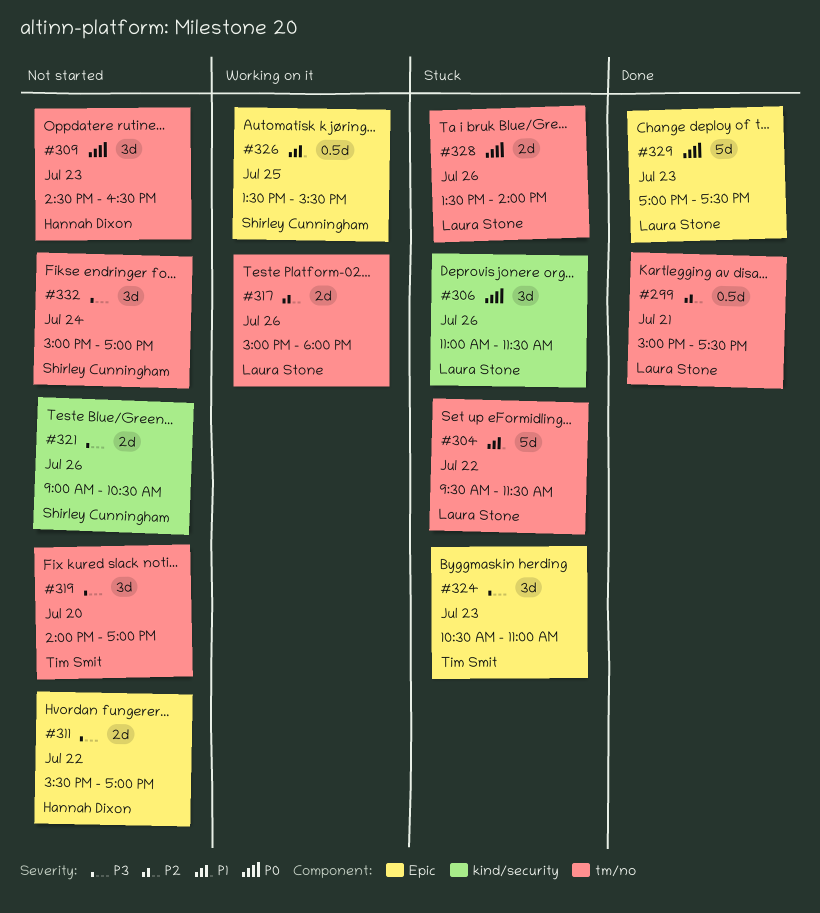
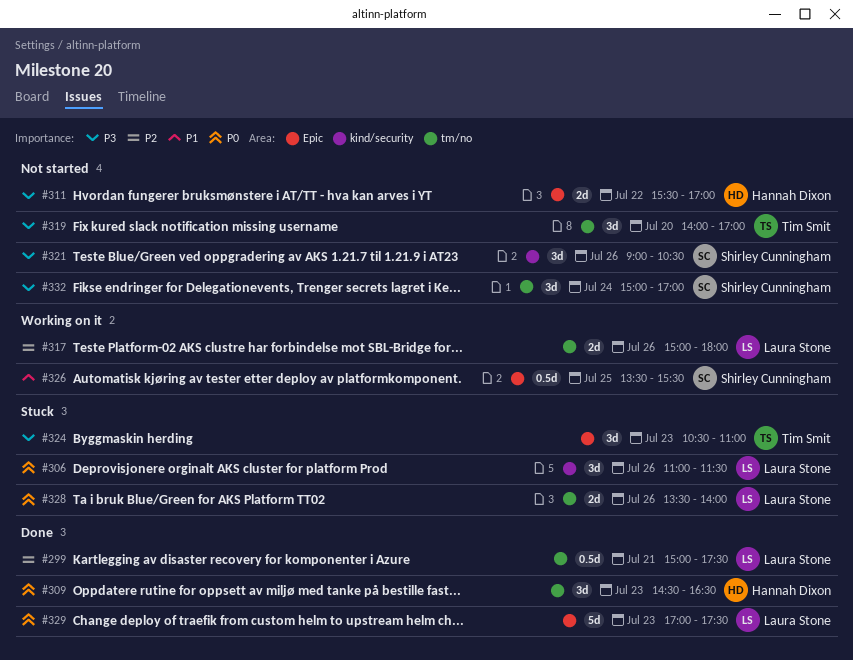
#304: present -> none
#309, status: Not started -> Done
#321, estimate: 2d -> 3d

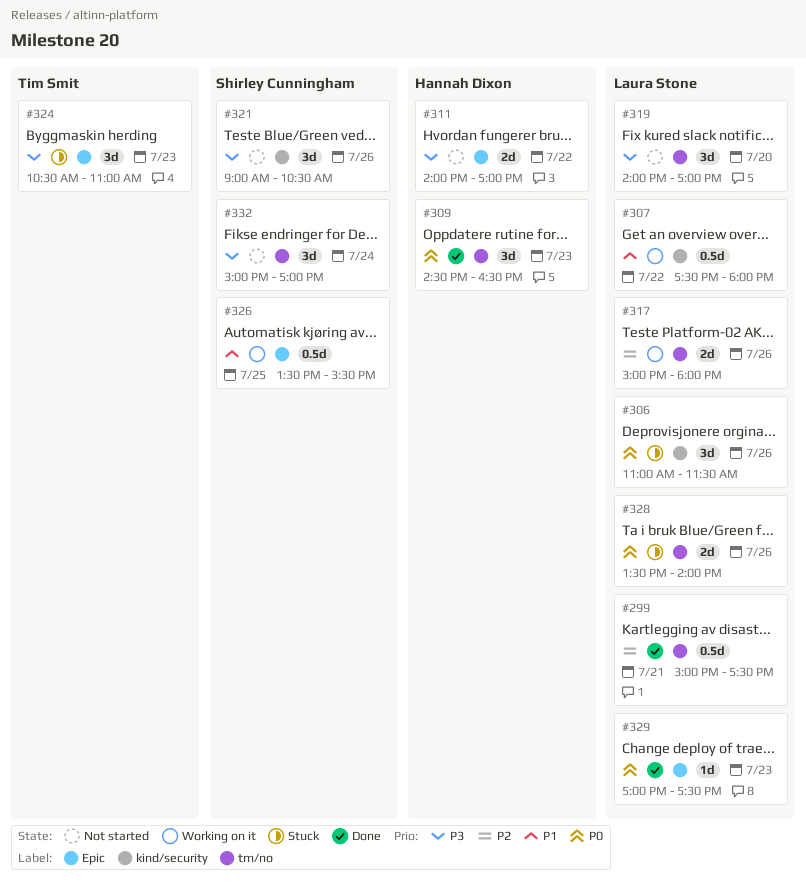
#307: none -> present
#311, begins: 15:30 -> 14:00
#319, owner: Tim Smit -> Laura Stone
#329, estimate: 5d -> 1d

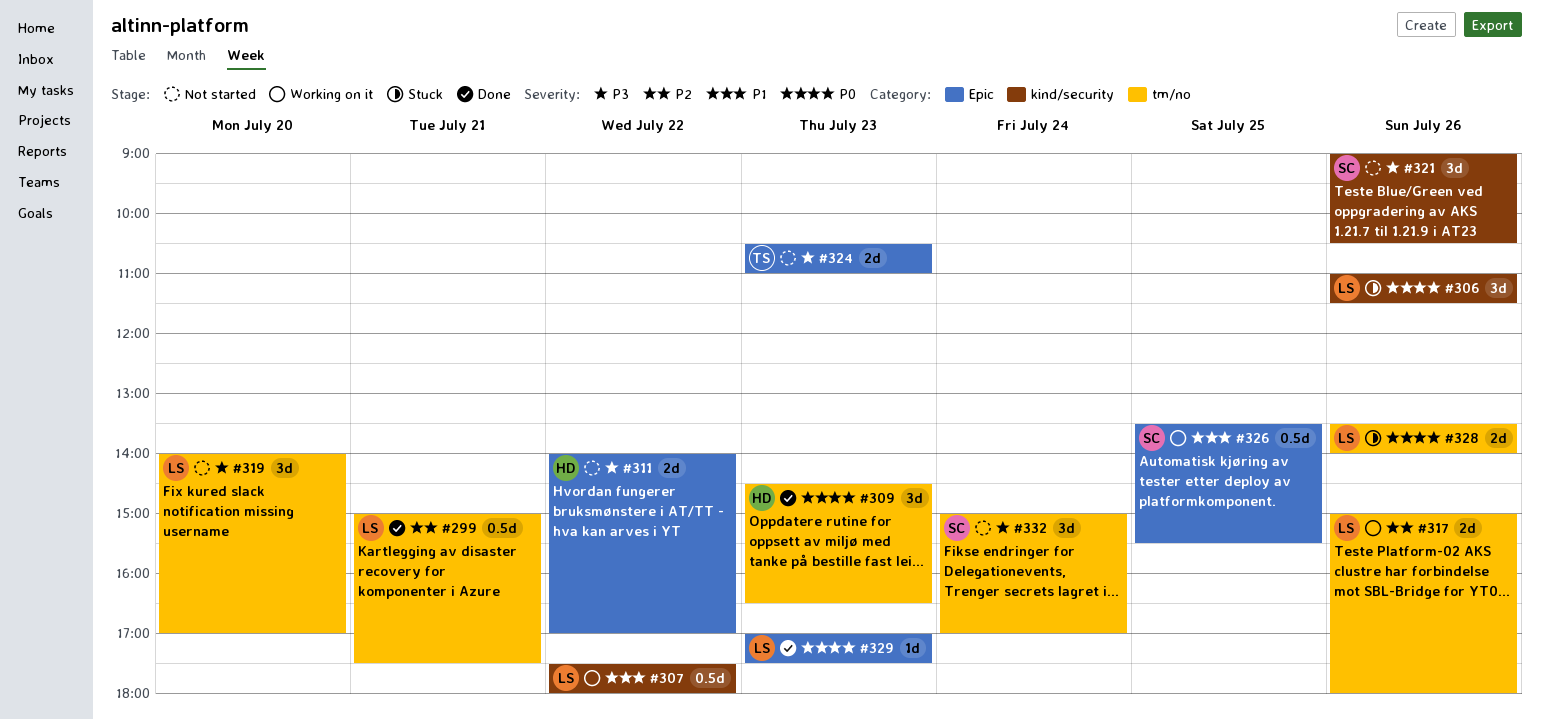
#324, status: Stuck -> Not started
#324, estimate: 3d -> 2d

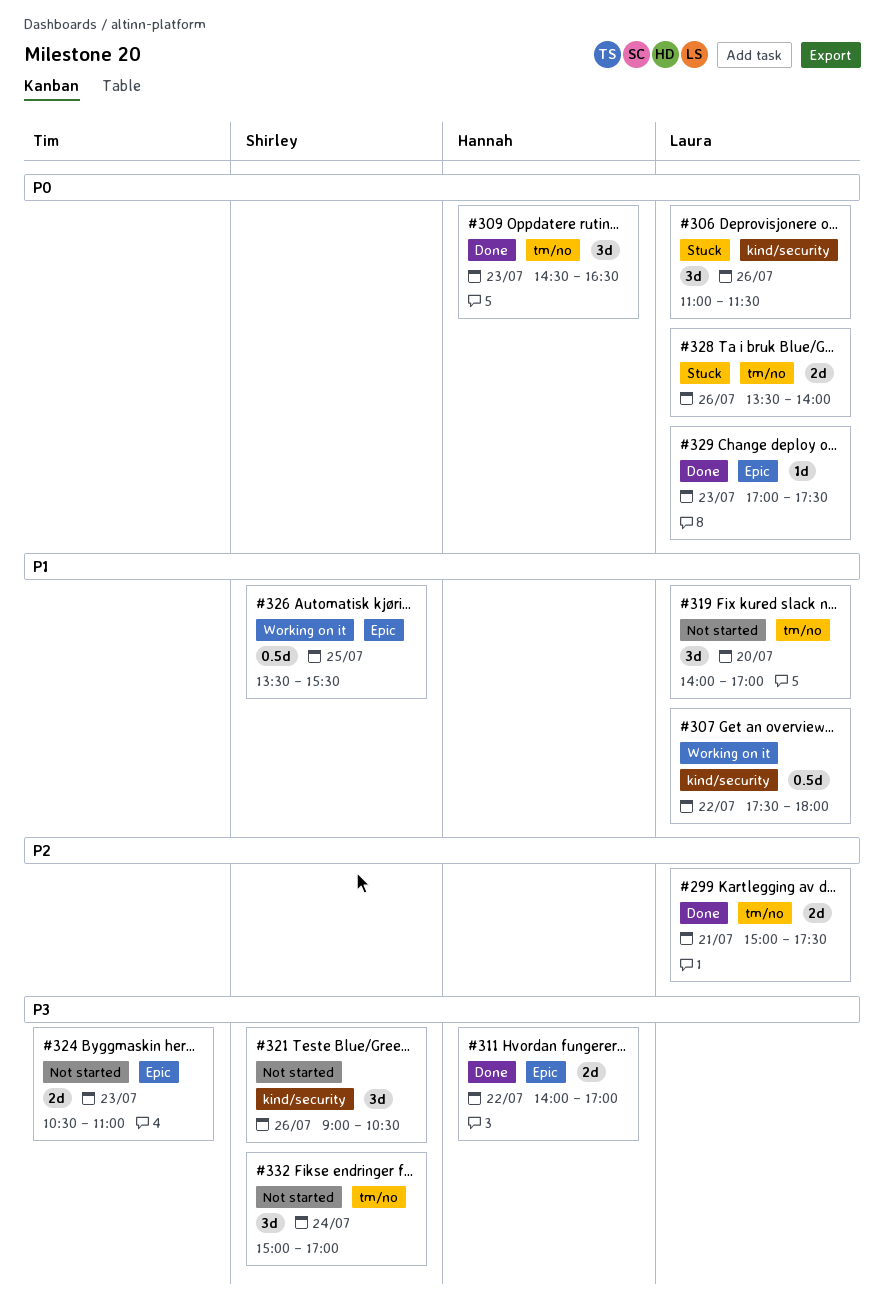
#299, estimate: 0.5d -> 2d
#311, status: Not started -> Done
#317: present -> none
#319, priority: P3 -> P1

